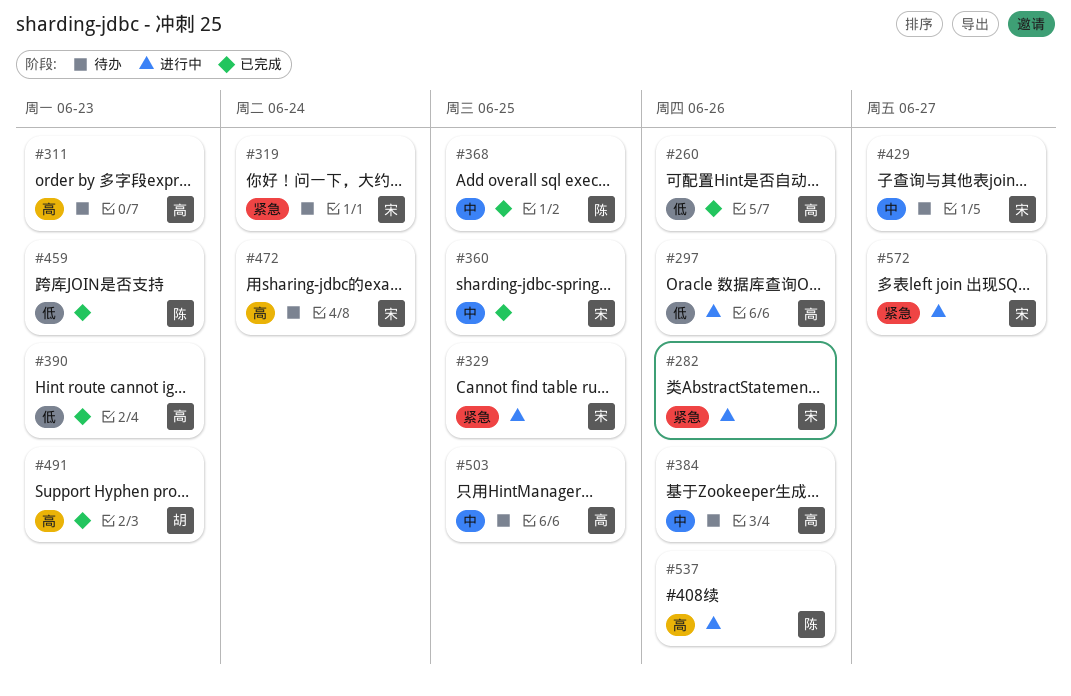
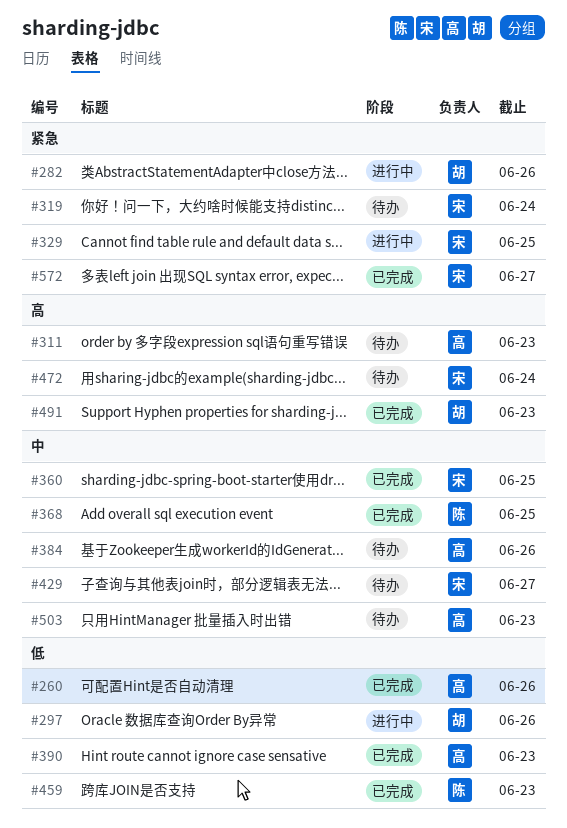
#282, owner: 宋 -> 胡
#297, owner: 高 -> 胡
#503, due: Jun 25 -> Jun 23
#537: present -> none
#572, status: 进行中 -> 已完成

